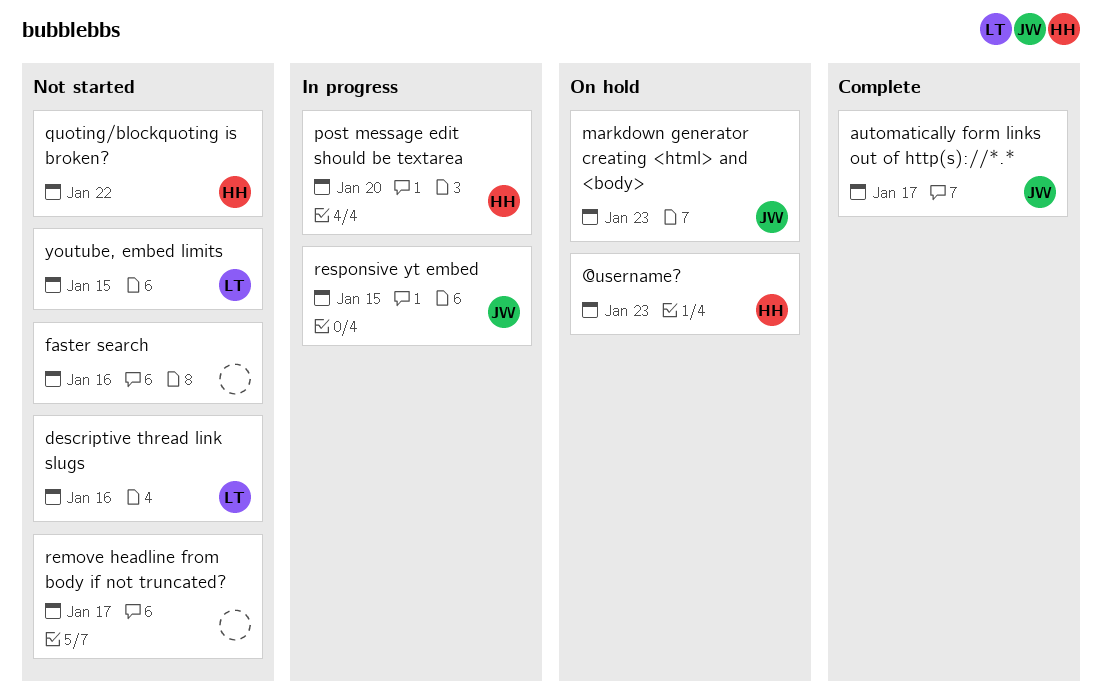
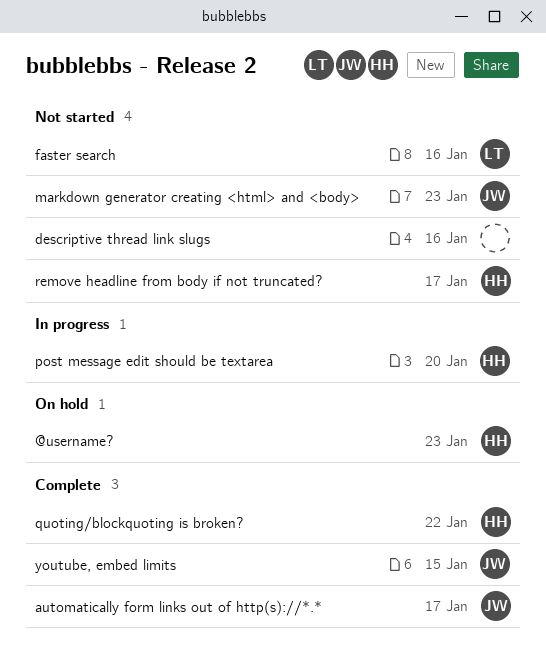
descriptive thread link slugs, owner: LT -> none
faster search, owner: none -> LT
markdown generator creating <html> and <body>, status: On hold -> Not started
quoting/blockquoting is broken?, status: Not started -> Complete
remove headline from body if not truncated?, owner: none -> HH
responsive yt embed: present -> none
youtube, embed limits, status: Not started -> Complete
youtube, embed limits, owner: LT -> JW

